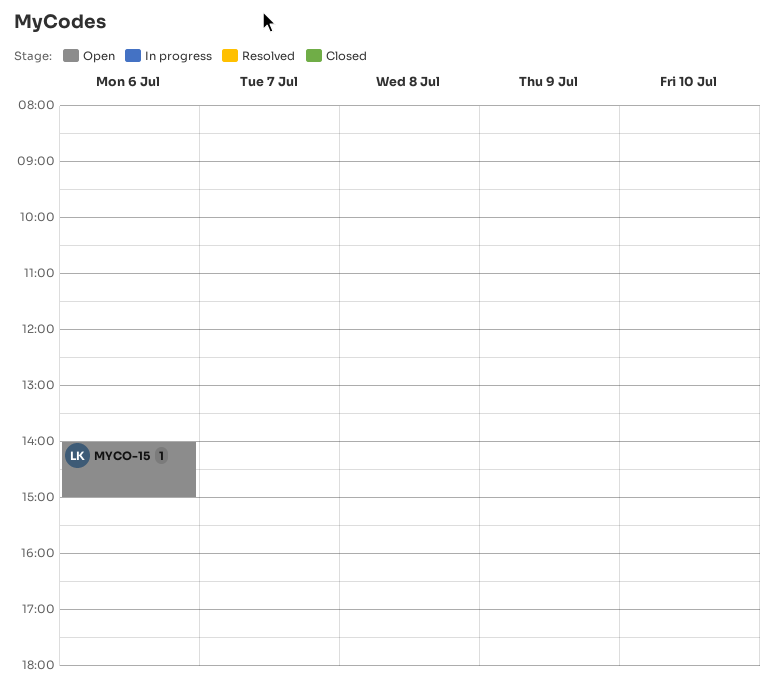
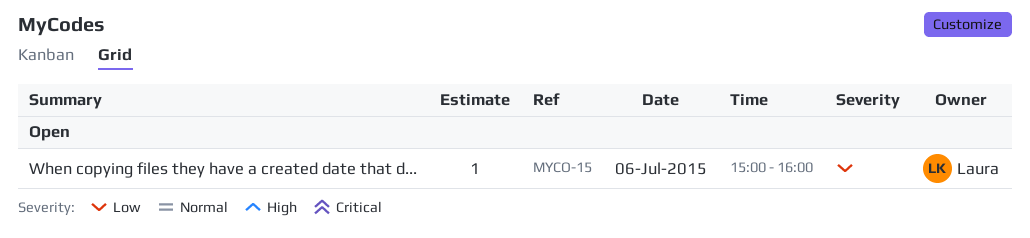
MYCO-15, begins: 14:00 -> 15:00
MYCO-15, ends: 15:00 -> 16:00

